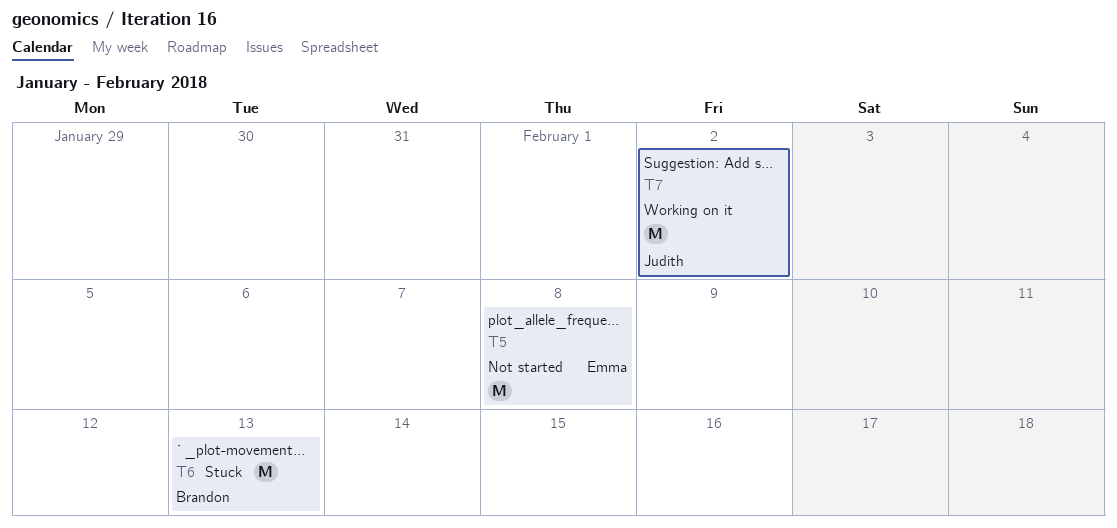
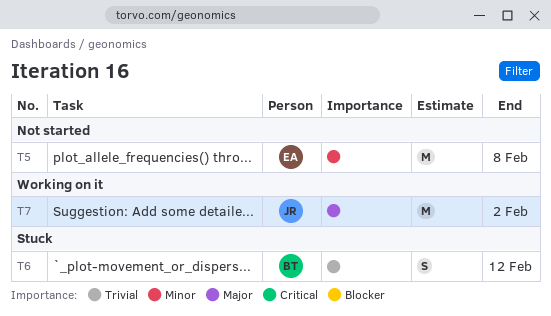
T6, estimate: M -> S
T6, due: Feb 13 -> Feb 12

